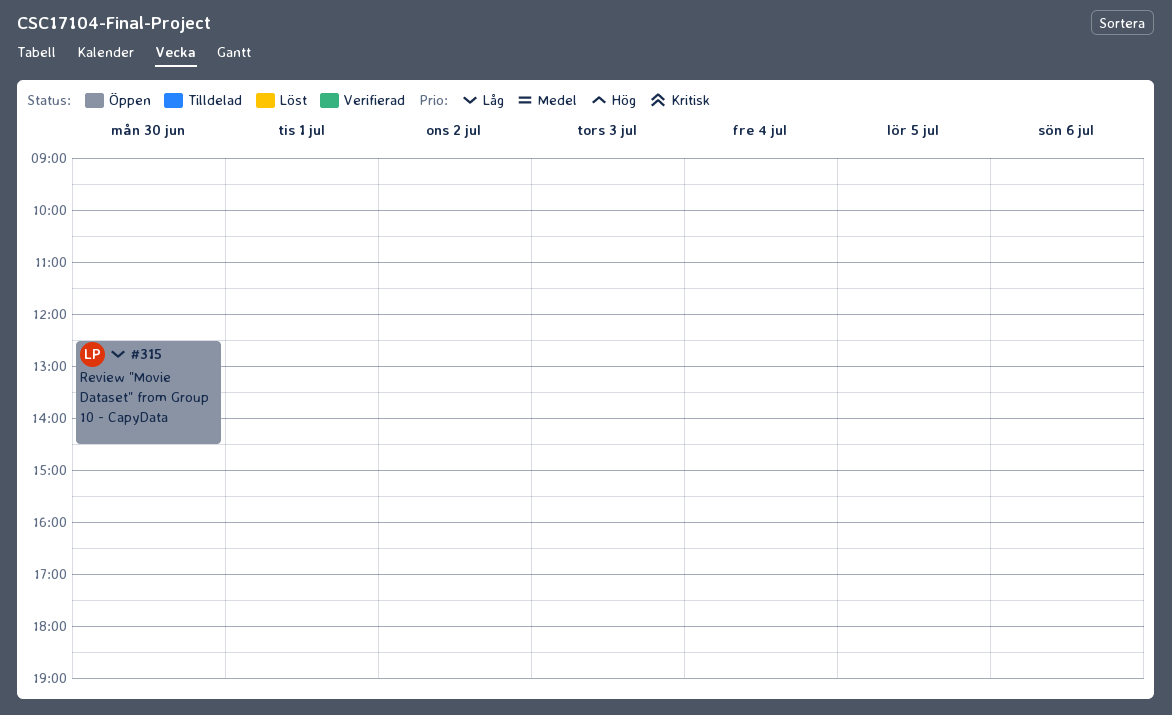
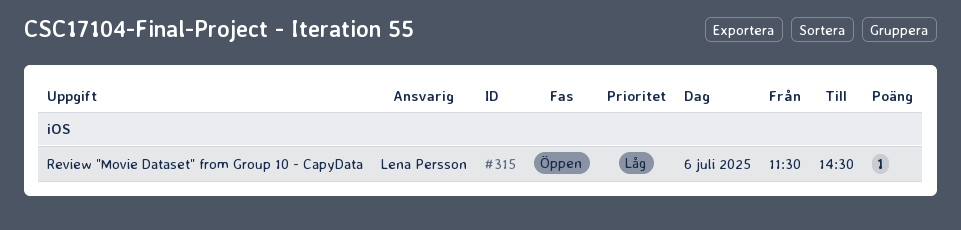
#315, day: Jun 30 -> Jul 6
#315, begins: 12:30 -> 11:30

